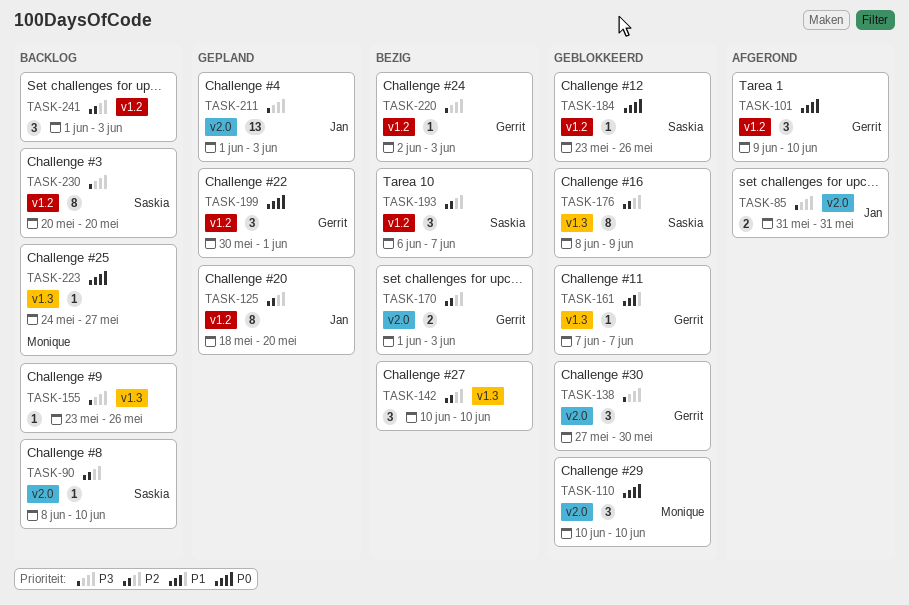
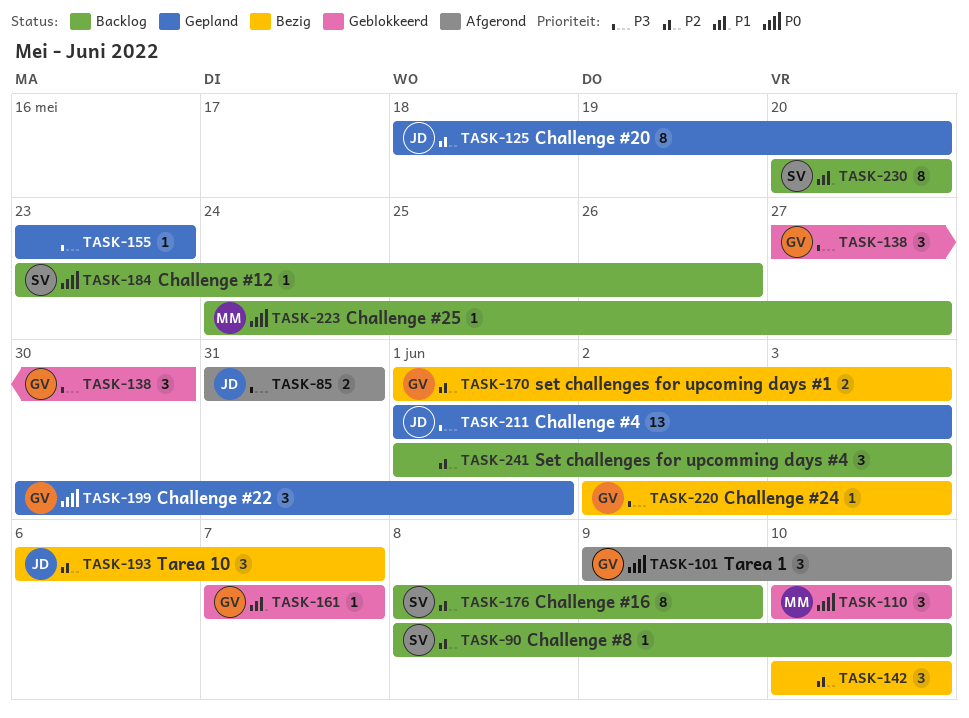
TASK-155, status: Backlog -> Gepland
TASK-155, due: May 26 -> May 23
TASK-176, status: Geblokkeerd -> Backlog
TASK-184, status: Geblokkeerd -> Backlog
TASK-193, owner: Saskia -> Jan
TASK-230, priority: P3 -> P1

